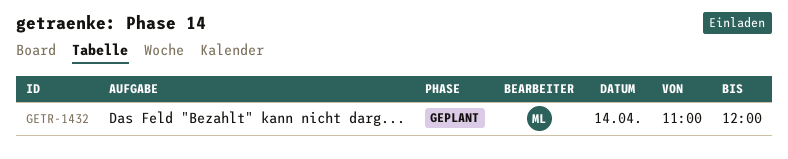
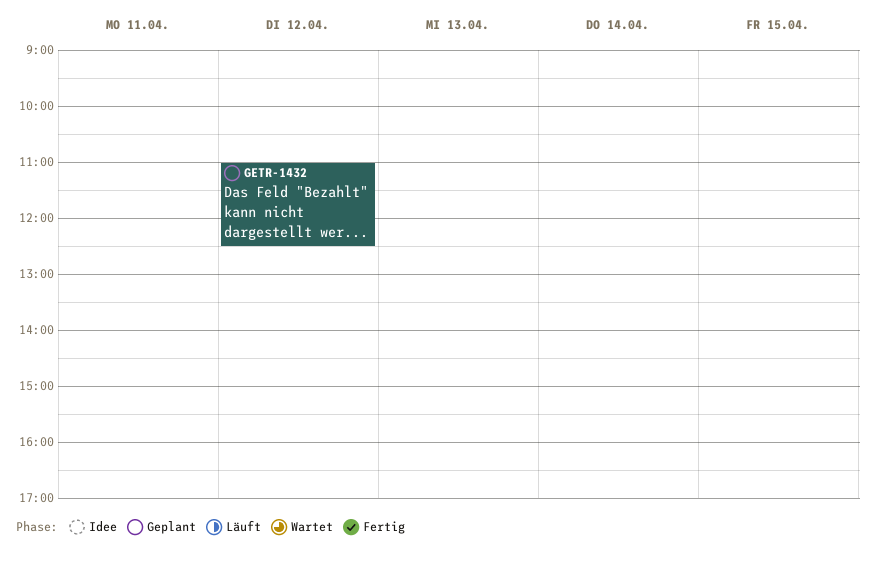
GETR-1432, day: Apr 14 -> Apr 12
GETR-1432, ends: 12:00 -> 12:30

